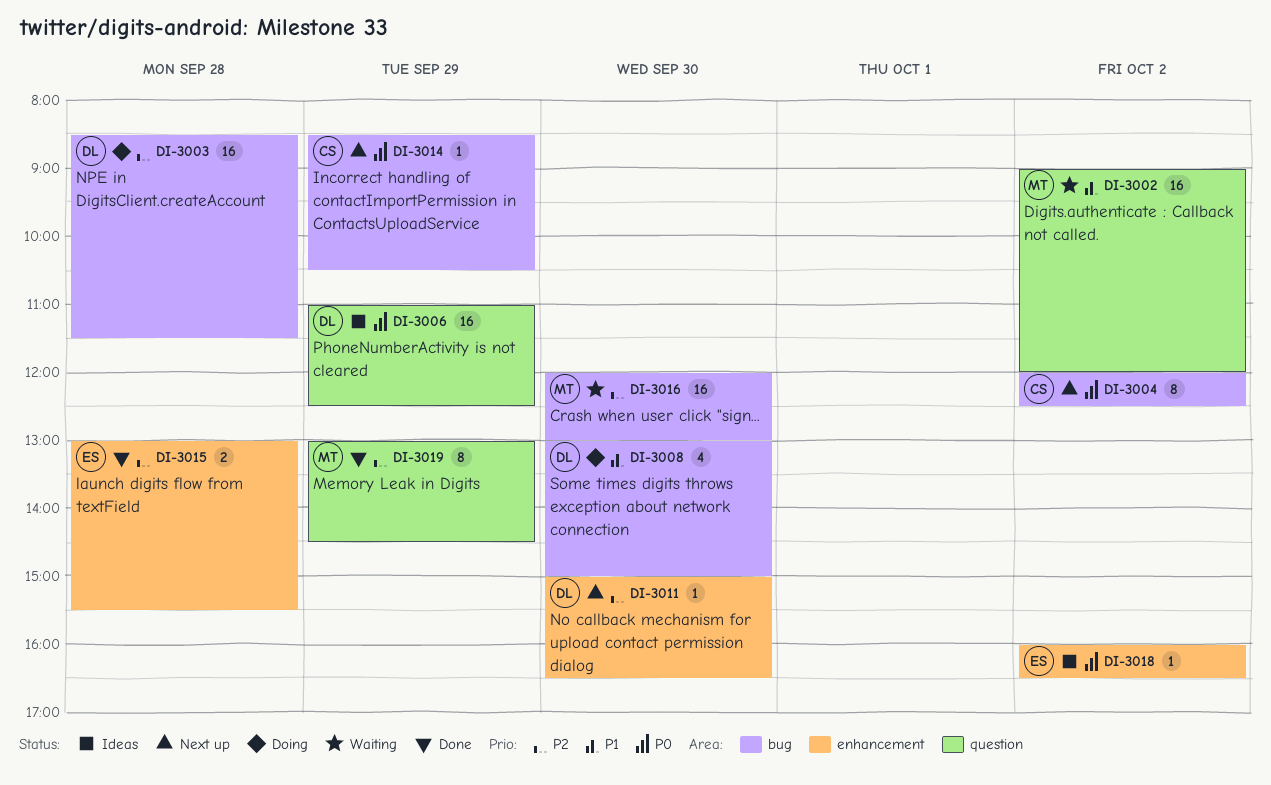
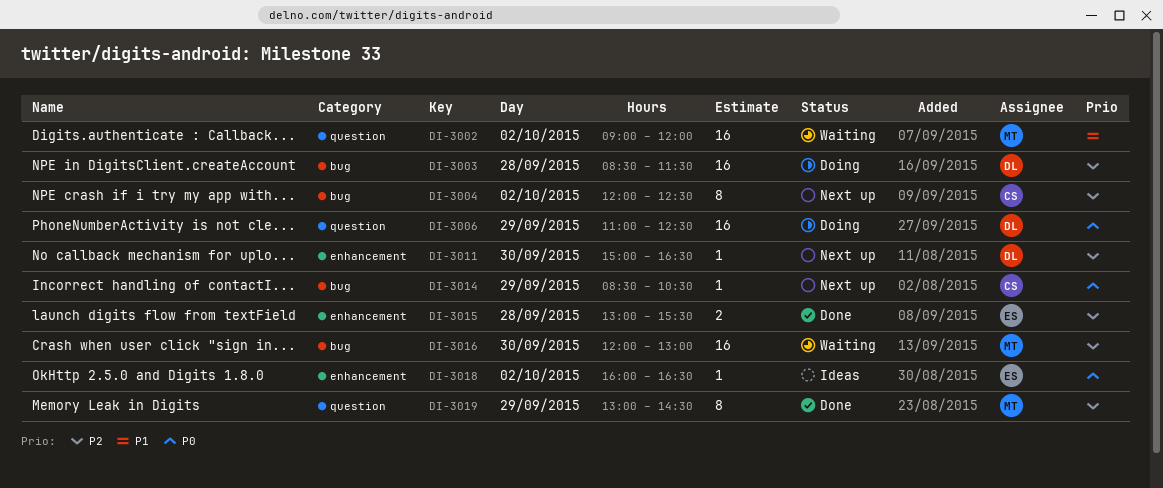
DI-3004, priority: P0 -> P2
DI-3006, status: Ideas -> Doing
DI-3008: present -> none

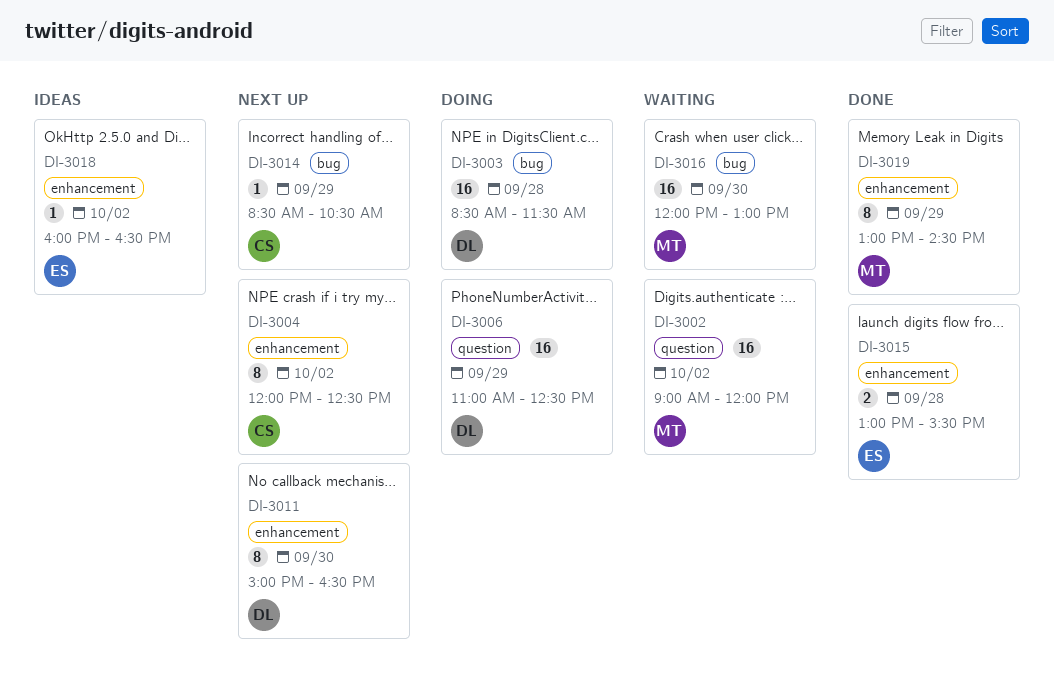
DI-3004, label: bug -> enhancement
DI-3011, estimate: 1 -> 8
DI-3019, label: question -> enhancement

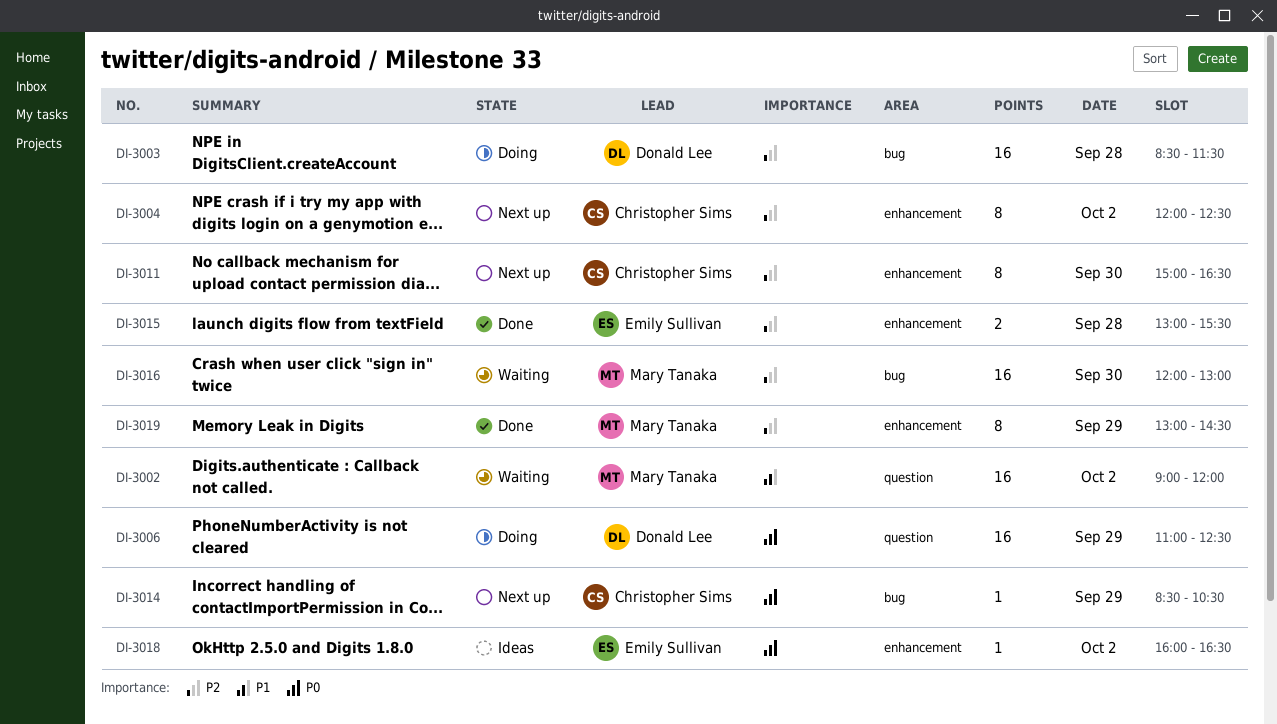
DI-3011, owner: Donald Lee -> Christopher Sims

